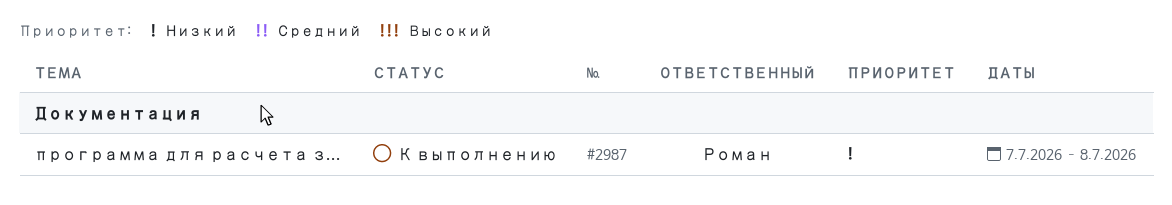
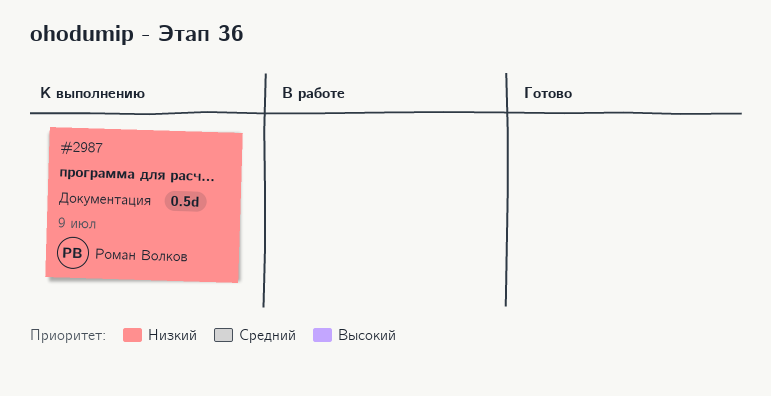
#2987, due: Jul 8 -> Jul 9

